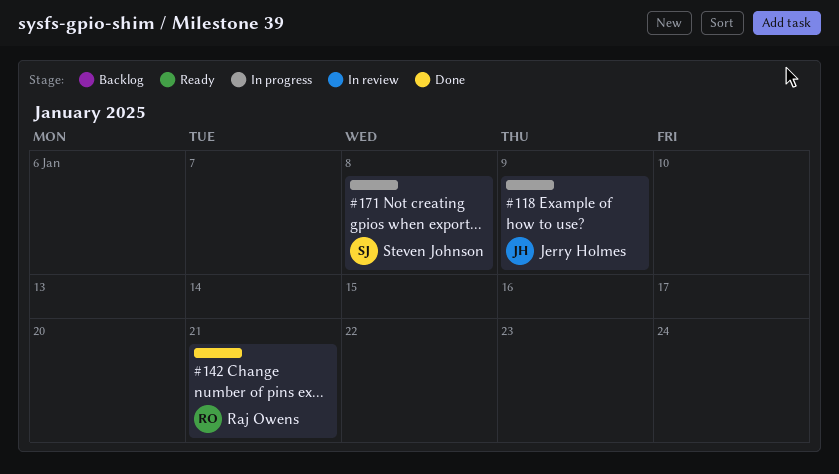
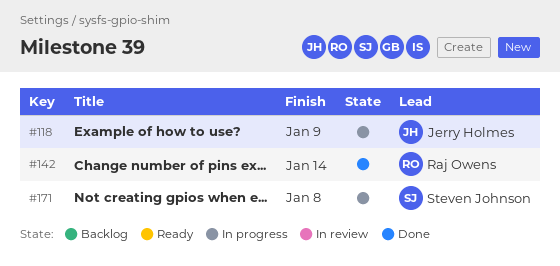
#142, due: Jan 21 -> Jan 14

